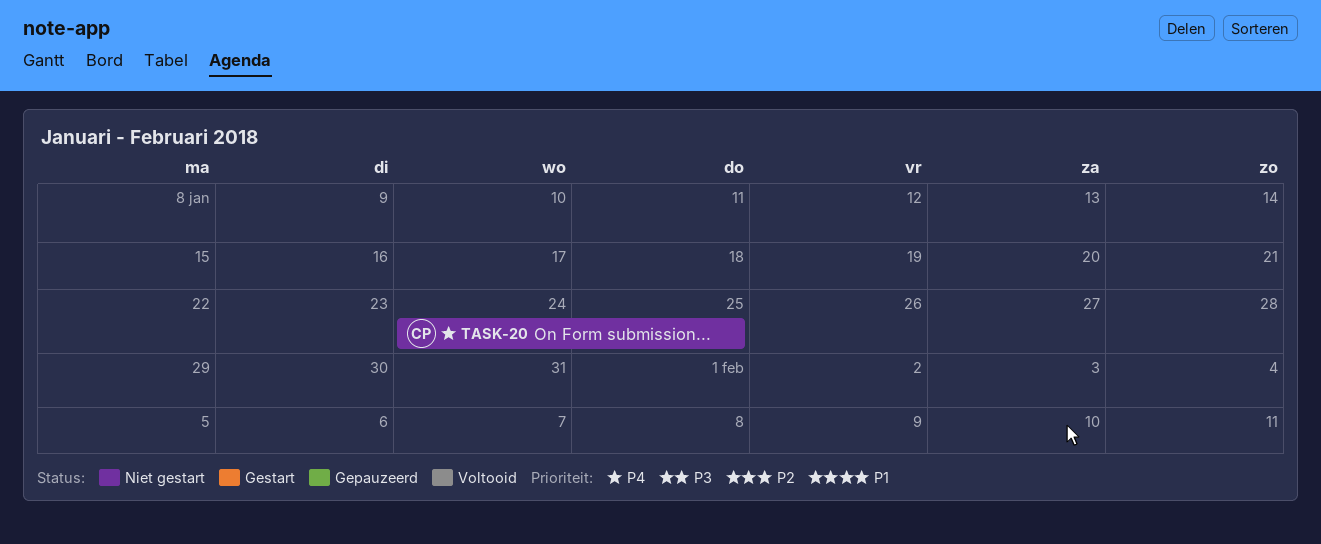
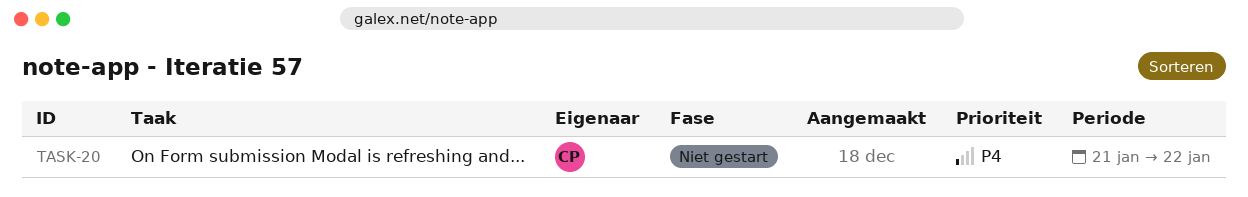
TASK-20, start: Jan 24 -> Jan 21
TASK-20, due: Jan 25 -> Jan 22

